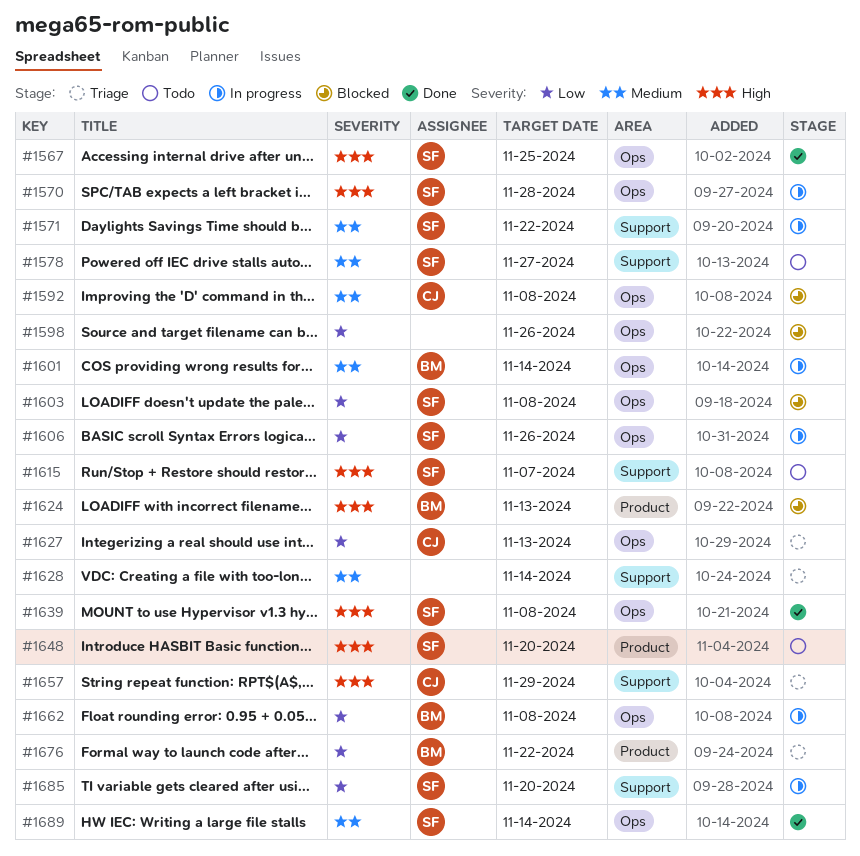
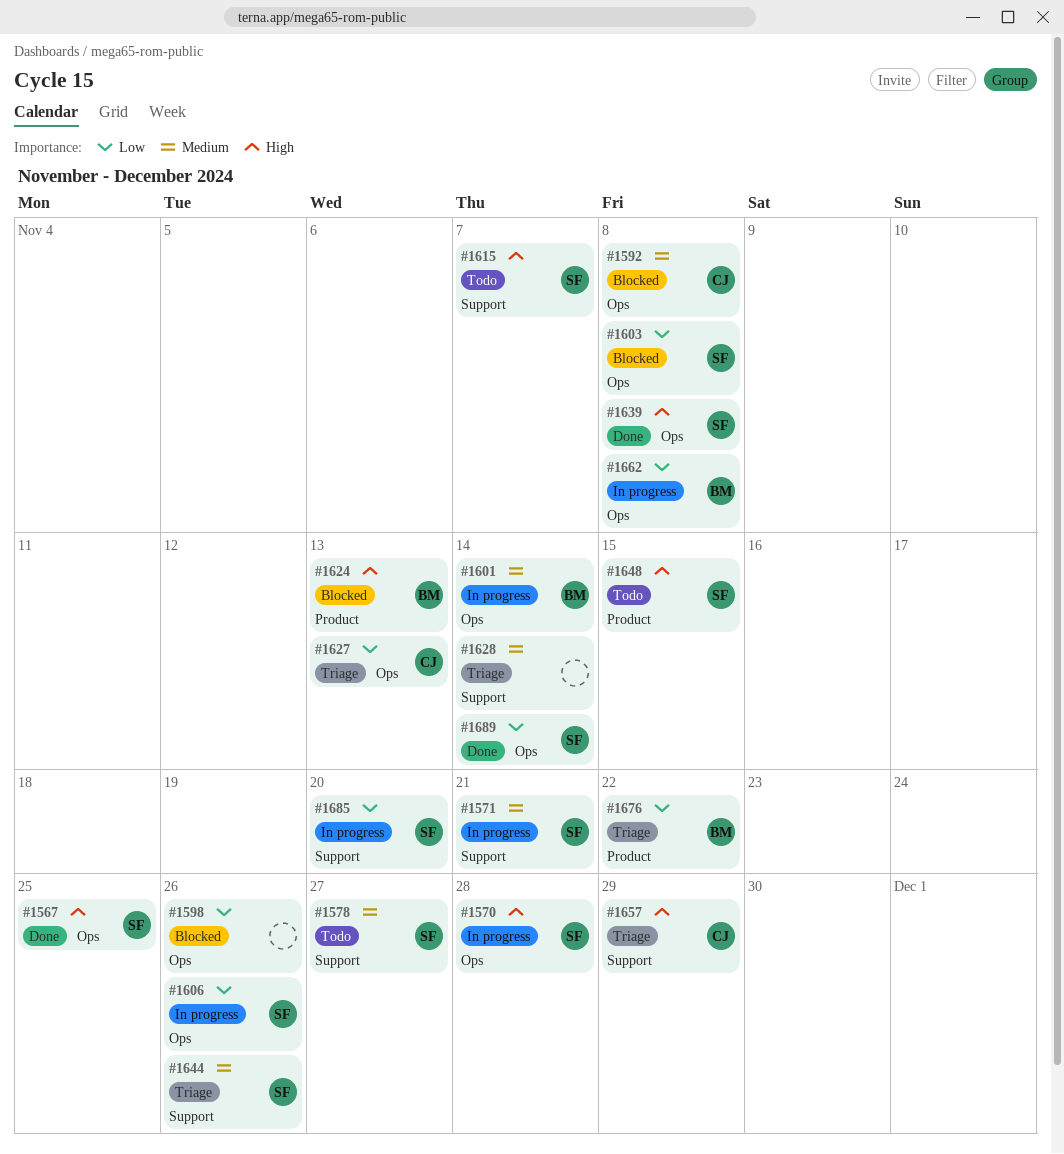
#1571, due: Nov 22 -> Nov 21
#1644: none -> present
#1648, due: Nov 20 -> Nov 15
#1689, priority: Medium -> Low

